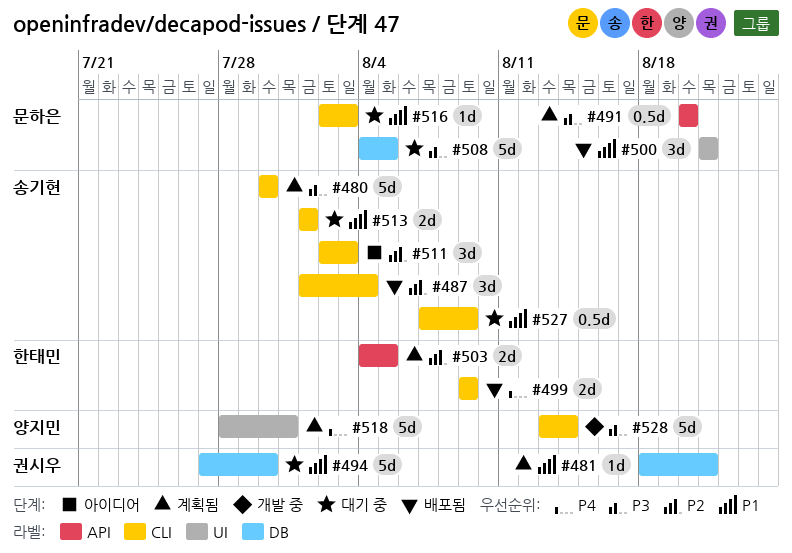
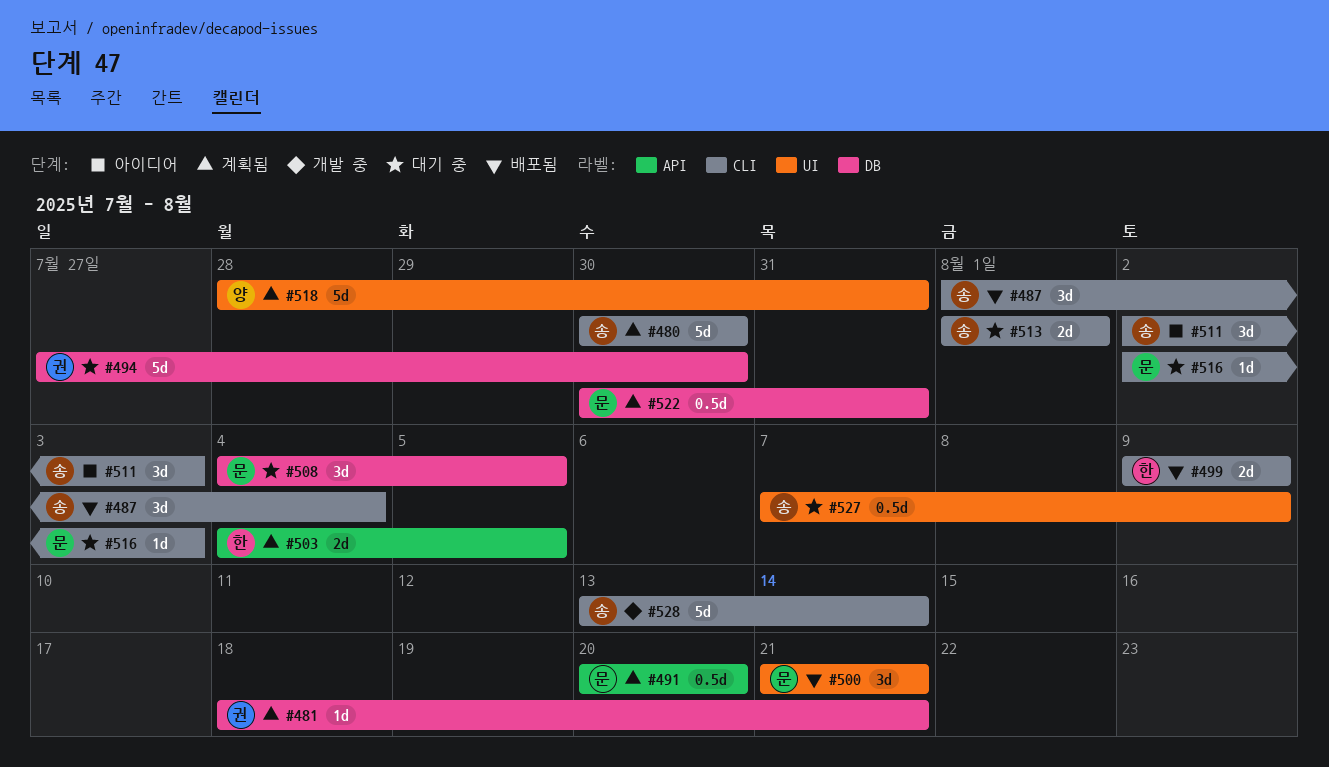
#508, estimate: 5d -> 3d
#522: none -> present
#527, label: CLI -> UI
#528, owner: 양지민 -> 송기현

